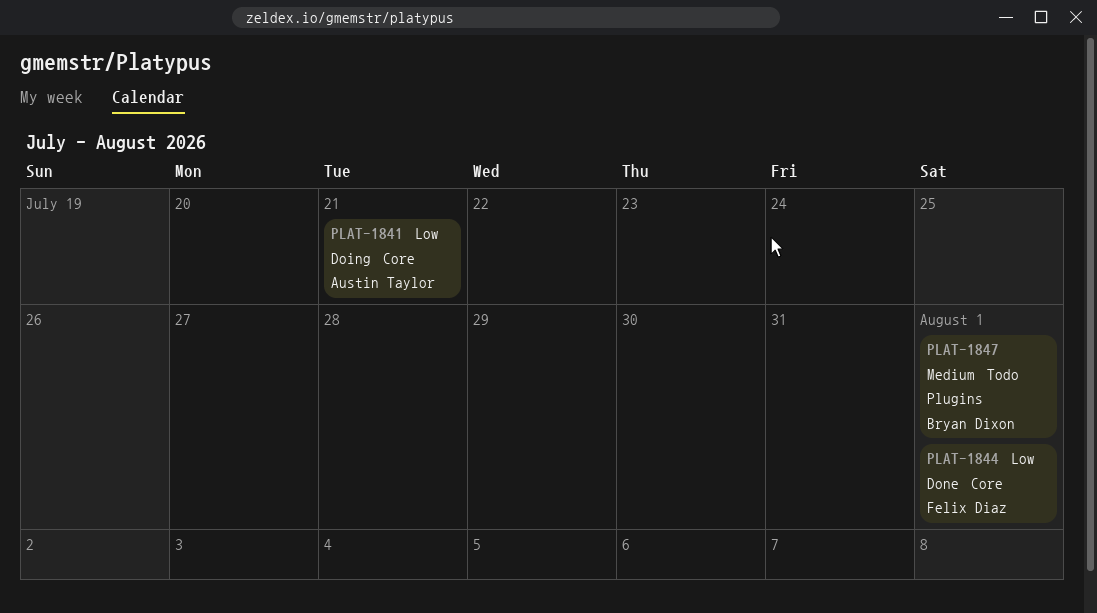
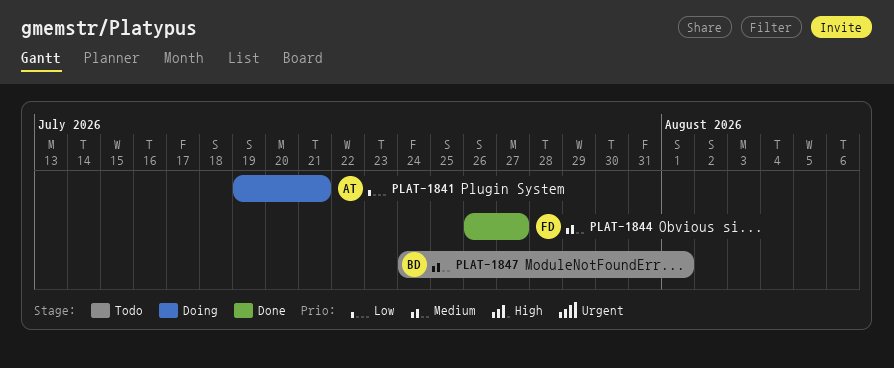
PLAT-1844, priority: Low -> Medium
PLAT-1844, due: Aug 1 -> Jul 27

